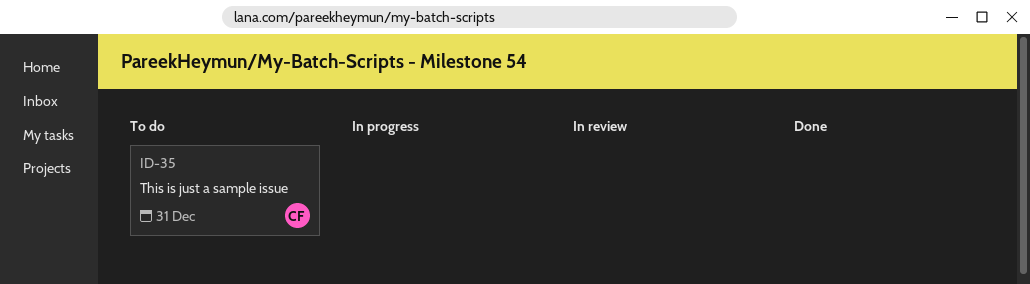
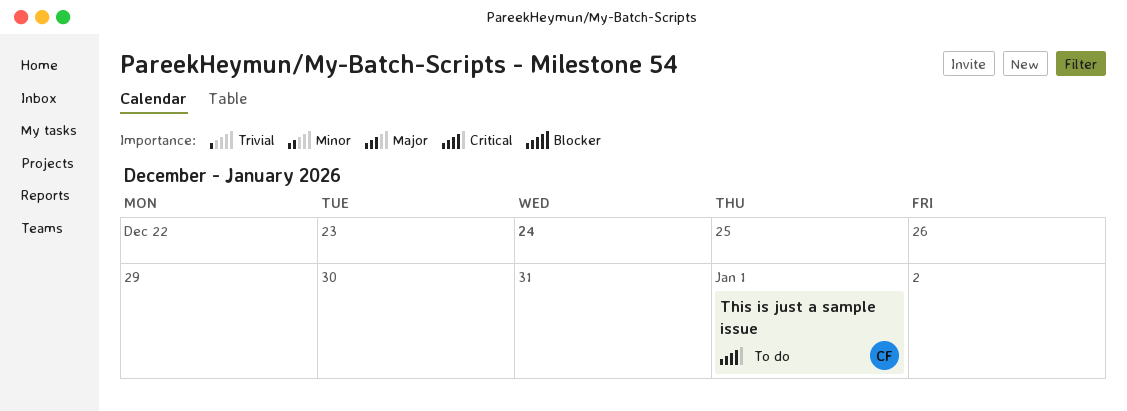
This is just a sample issue, due: Dec 31 -> Jan 1

